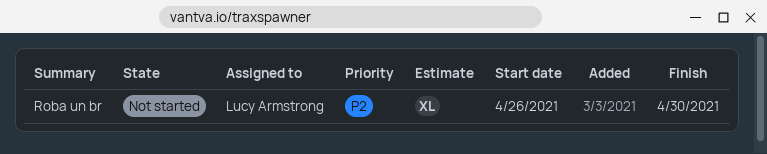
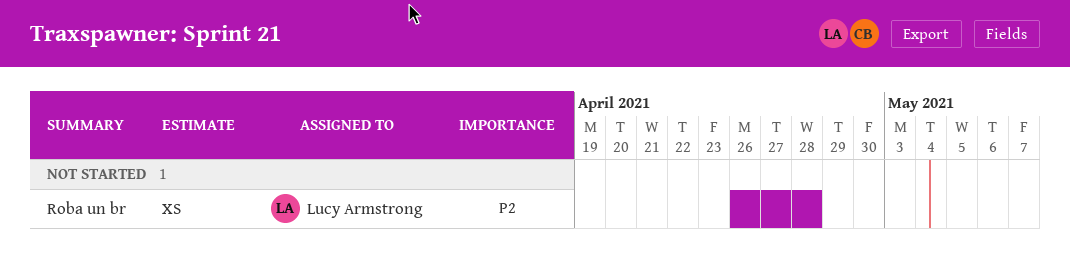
Roba un br, estimate: XL -> XS
Roba un br, due: Apr 30 -> Apr 28

